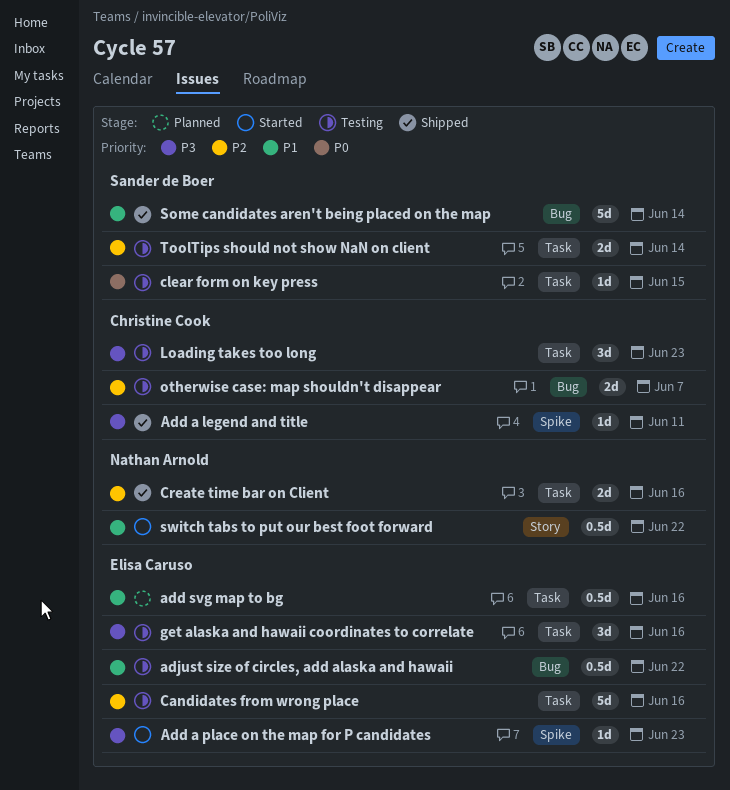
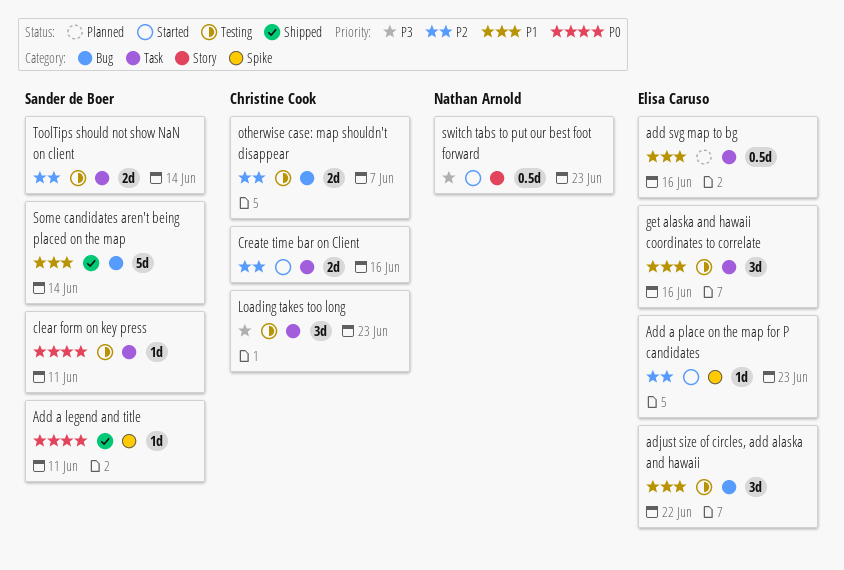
Add a legend and title, owner: Christine Cook -> Sander de Boer
Add a legend and title, priority: P3 -> P0
Add a place on the map for P candidates, priority: P3 -> P2
adjust size of circles, add alaska and hawaii, estimate: 0.5d -> 3d
Candidates from wrong place: present -> none
clear form on key press, due: Jun 15 -> Jun 11
Create time bar on Client, status: Shipped -> Started
Create time bar on Client, owner: Nathan Arnold -> Christine Cook
get alaska and hawaii coordinates to correlate, priority: P3 -> P1
switch tabs to put our best foot forward, priority: P1 -> P3
switch tabs to put our best foot forward, due: Jun 22 -> Jun 23

